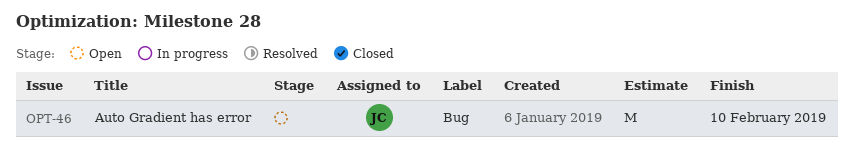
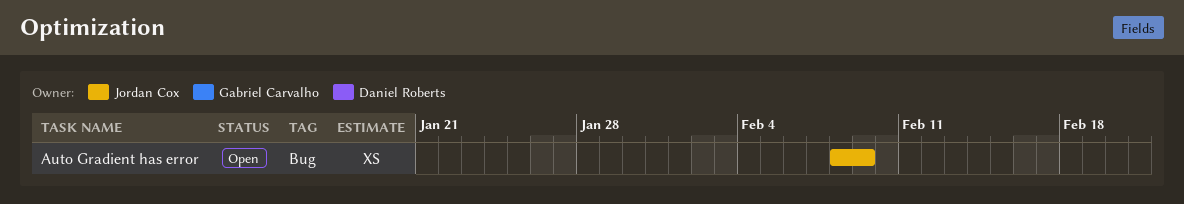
Auto Gradient has error, estimate: M -> XS
Auto Gradient has error, due: Feb 10 -> Feb 9

